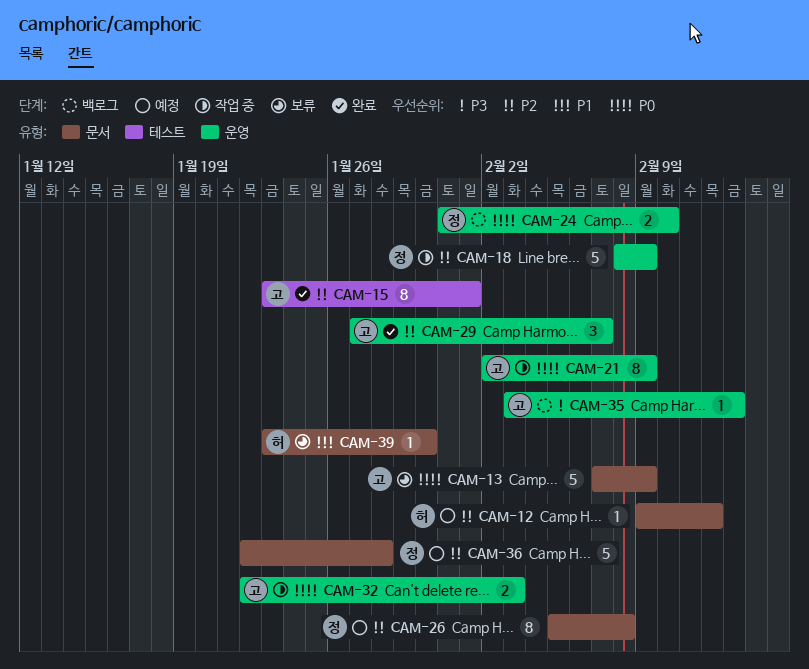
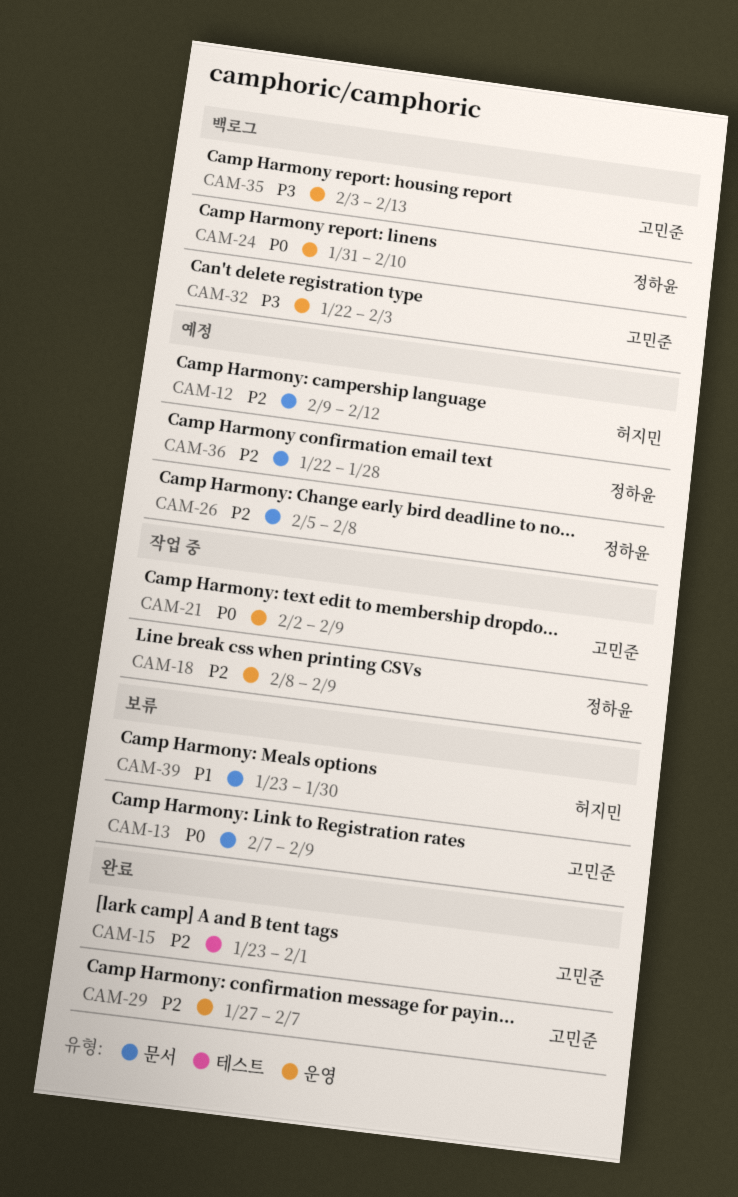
CAM-32, status: 작업 중 -> 백로그
CAM-32, priority: P0 -> P3

